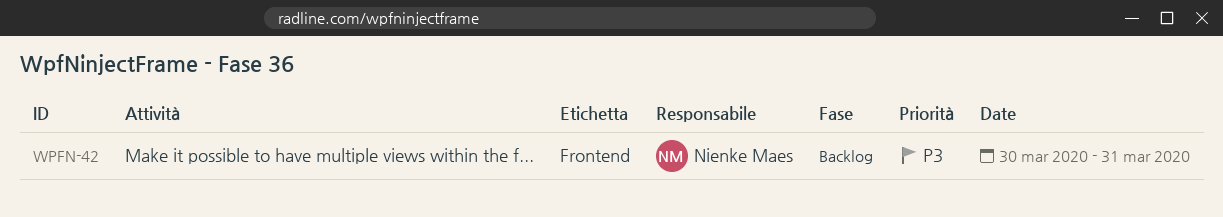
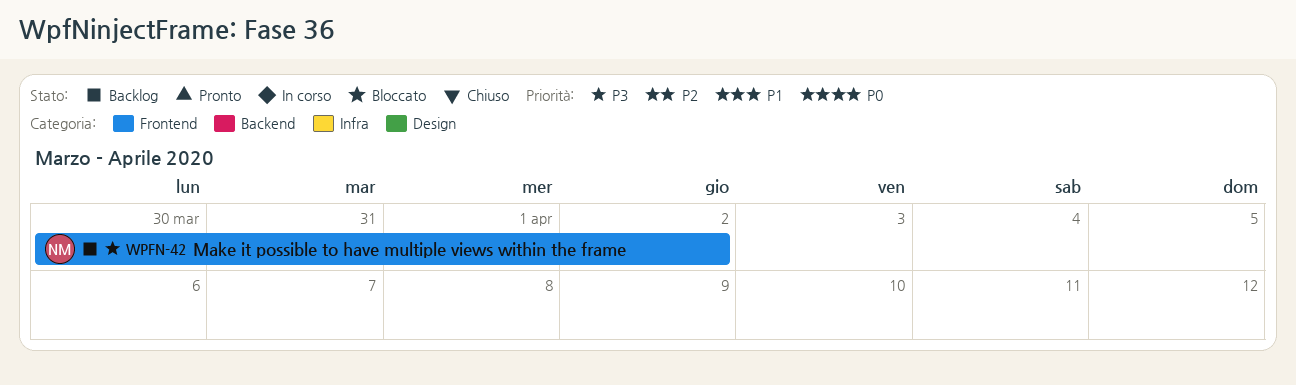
WPFN-42, due: Mar 31 -> Apr 2

